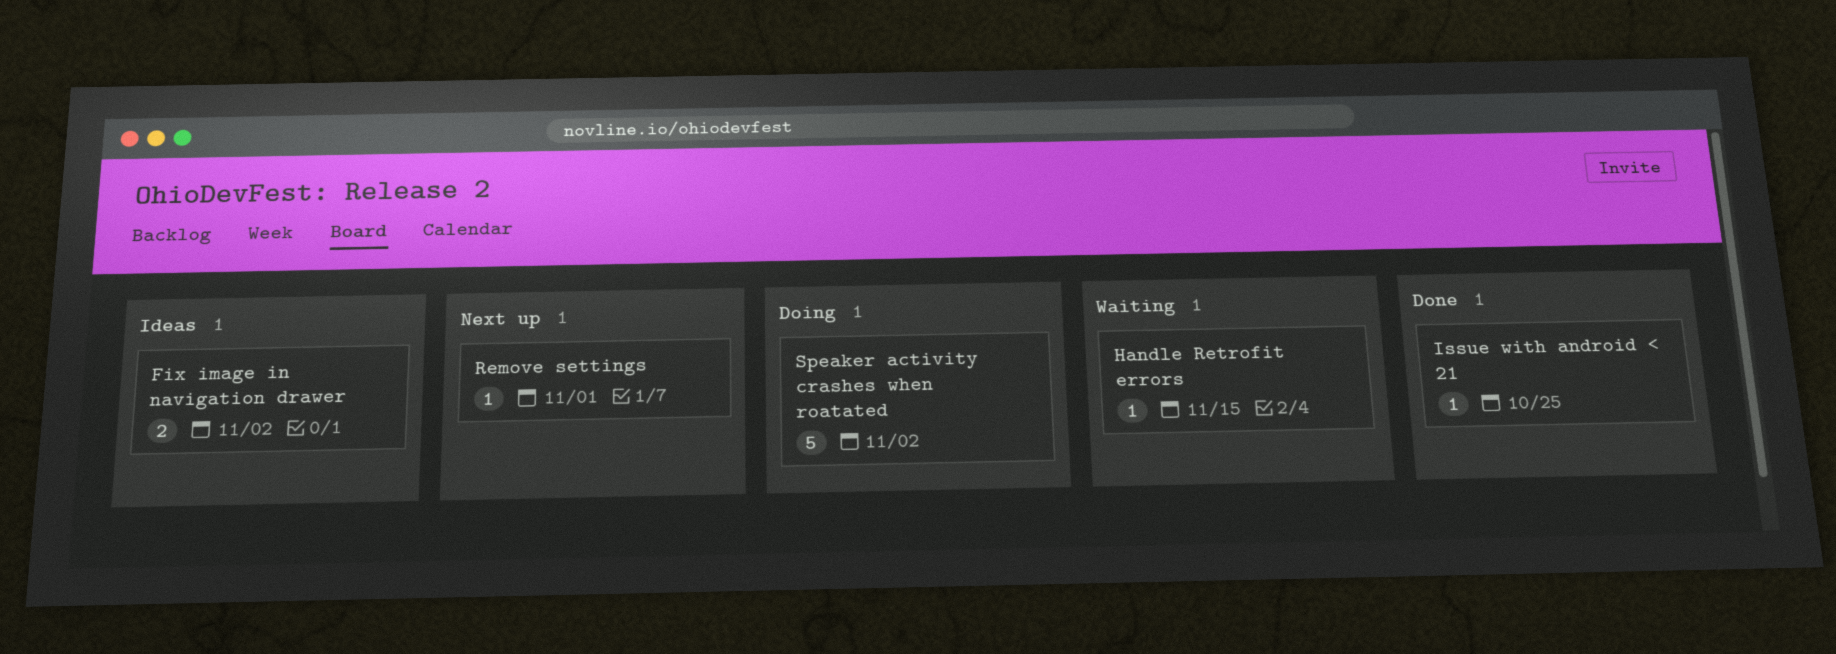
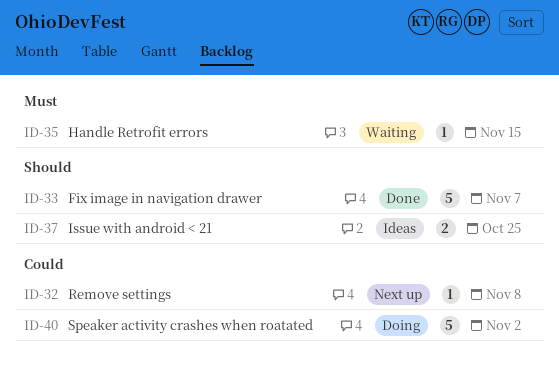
Fix image in navigation drawer, status: Ideas -> Done
Fix image in navigation drawer, estimate: 2 -> 5
Fix image in navigation drawer, due: Nov 2 -> Nov 7
Issue with android < 21, status: Done -> Ideas
Issue with android < 21, estimate: 1 -> 2
Remove settings, due: Nov 1 -> Nov 8

